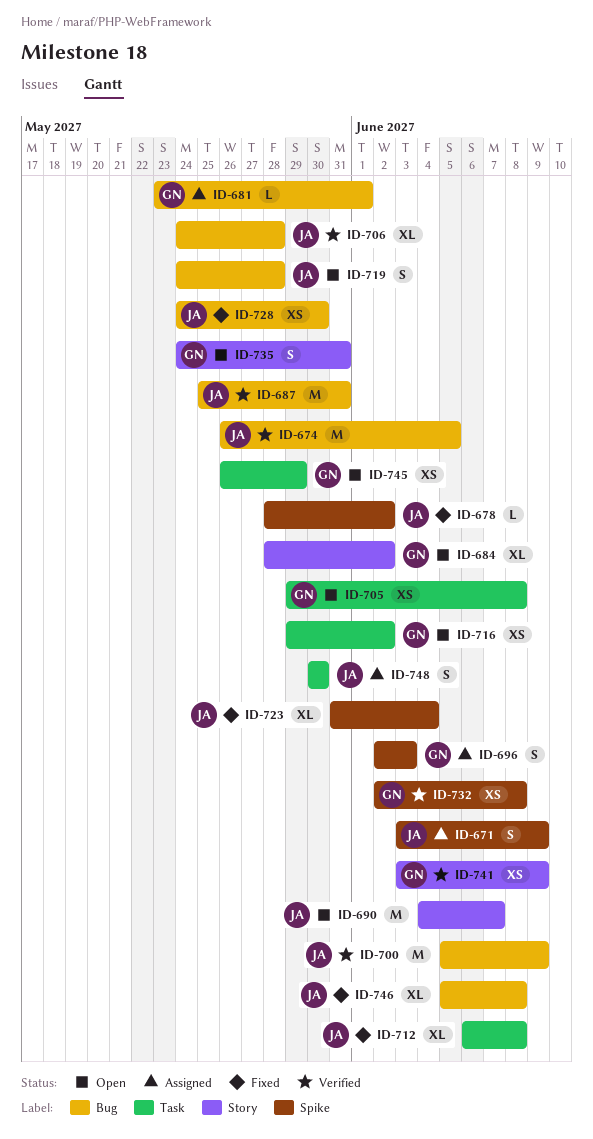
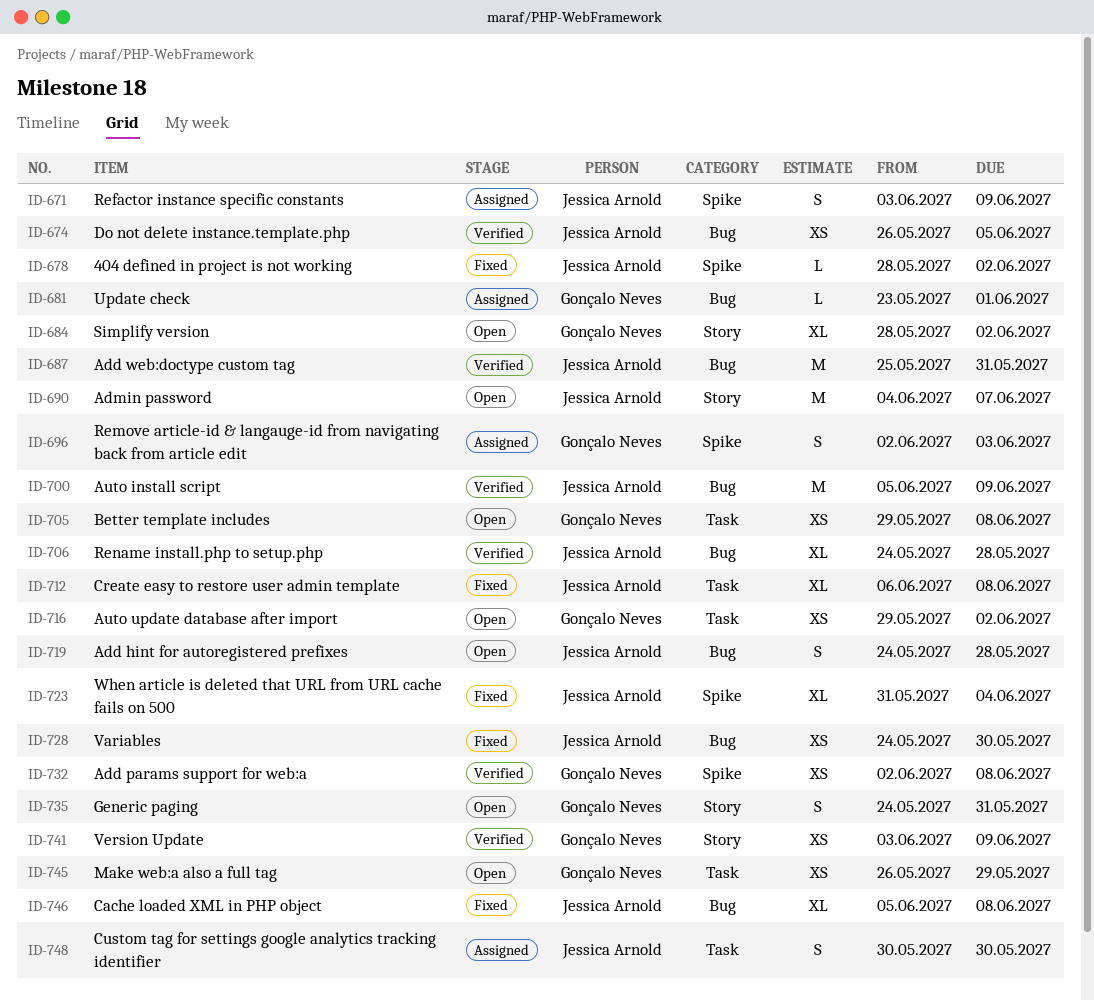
ID-674, estimate: M -> XS

